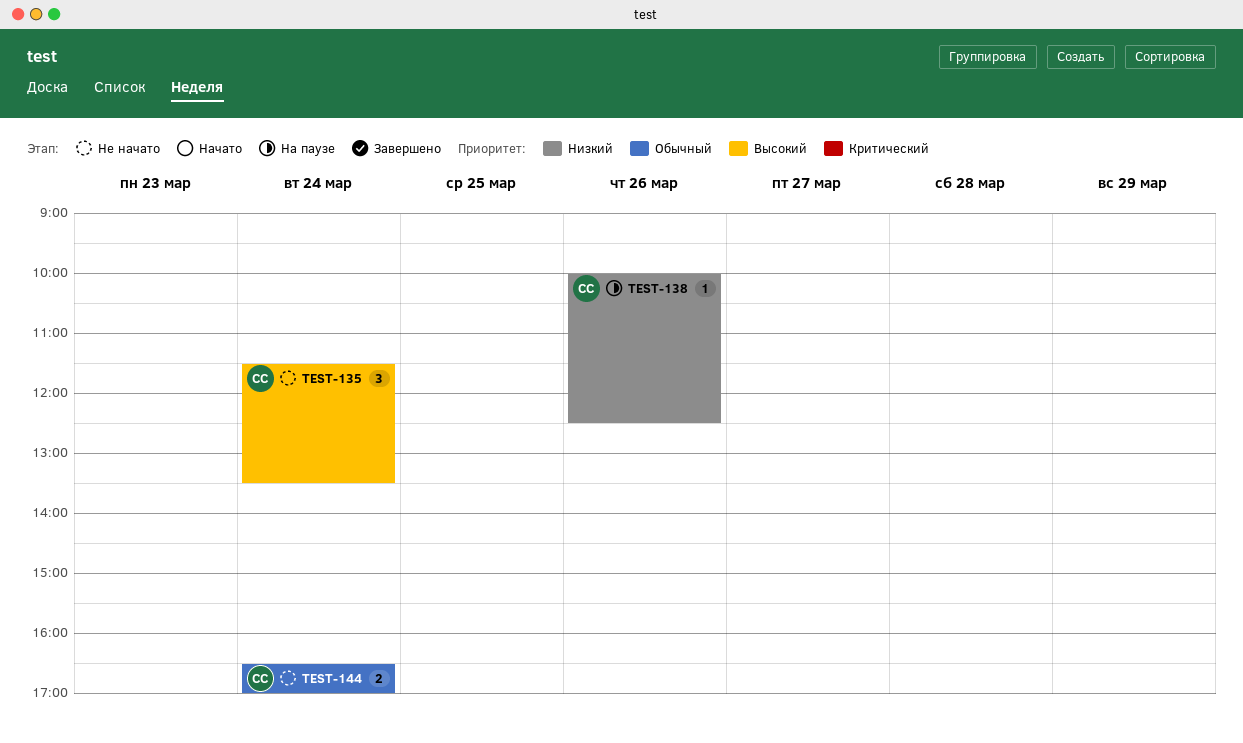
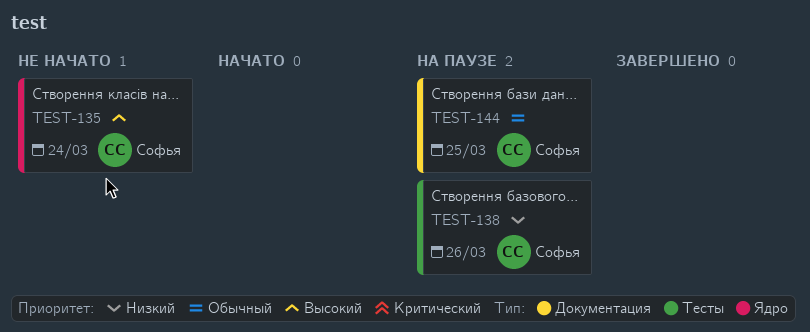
TEST-144, status: Не начато -> На паузе
TEST-144, day: Mar 24 -> Mar 25

